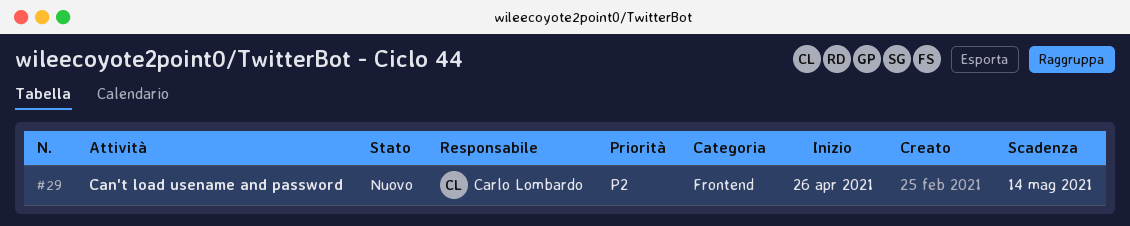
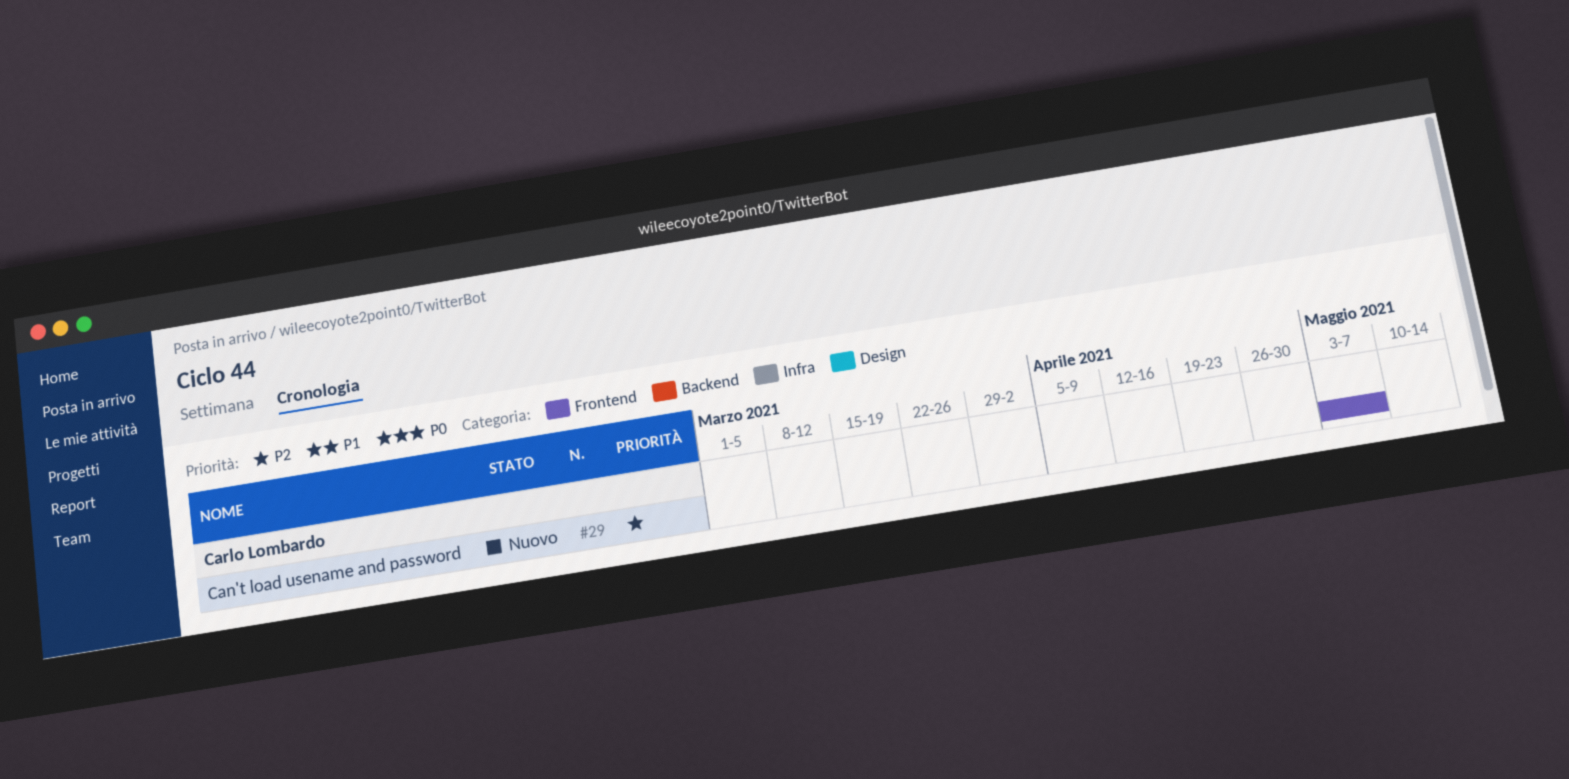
#29, start: Apr 26 -> May 3
#29, due: May 14 -> May 7

